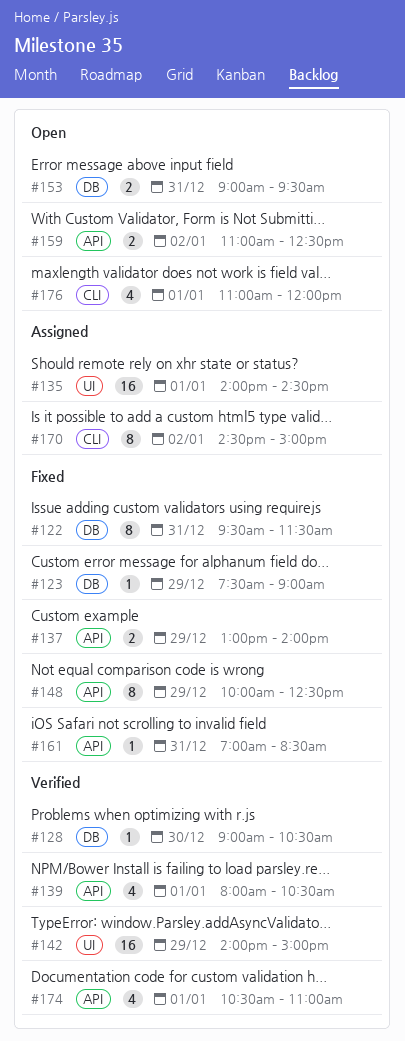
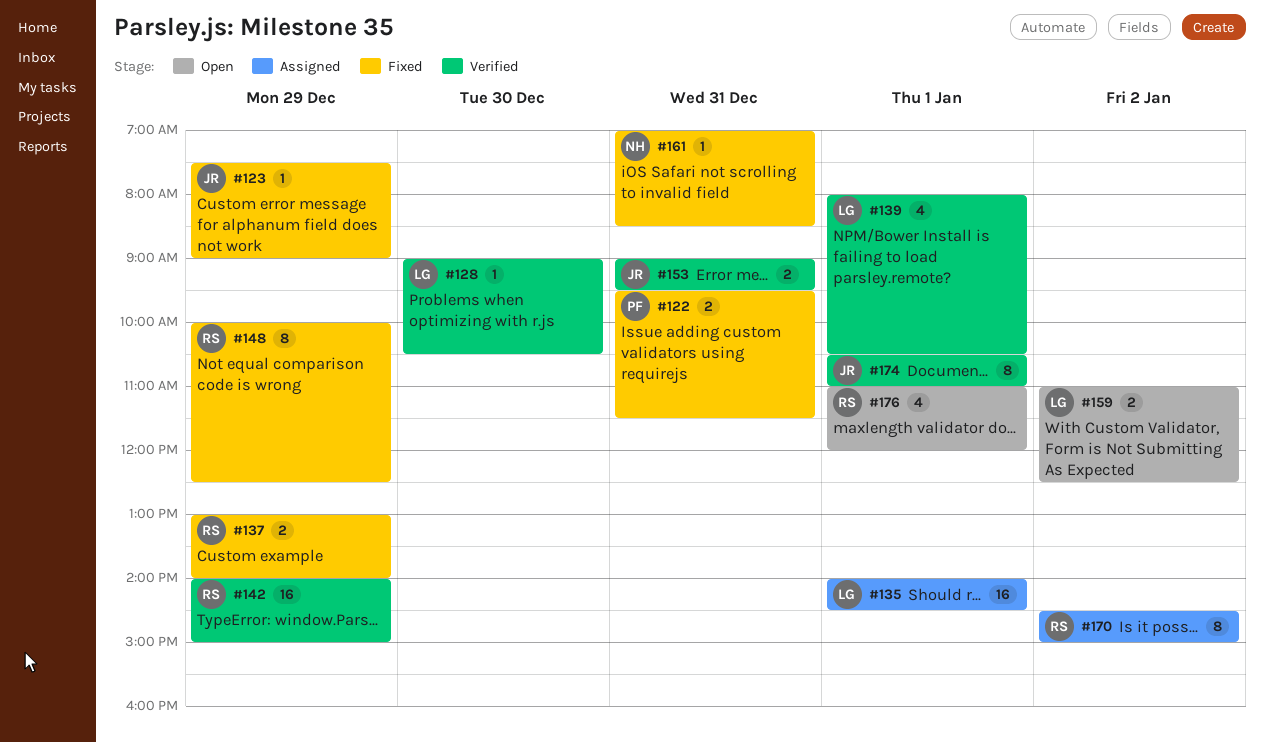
#122, estimate: 8 -> 2
#153, status: Open -> Verified
#174, estimate: 4 -> 8

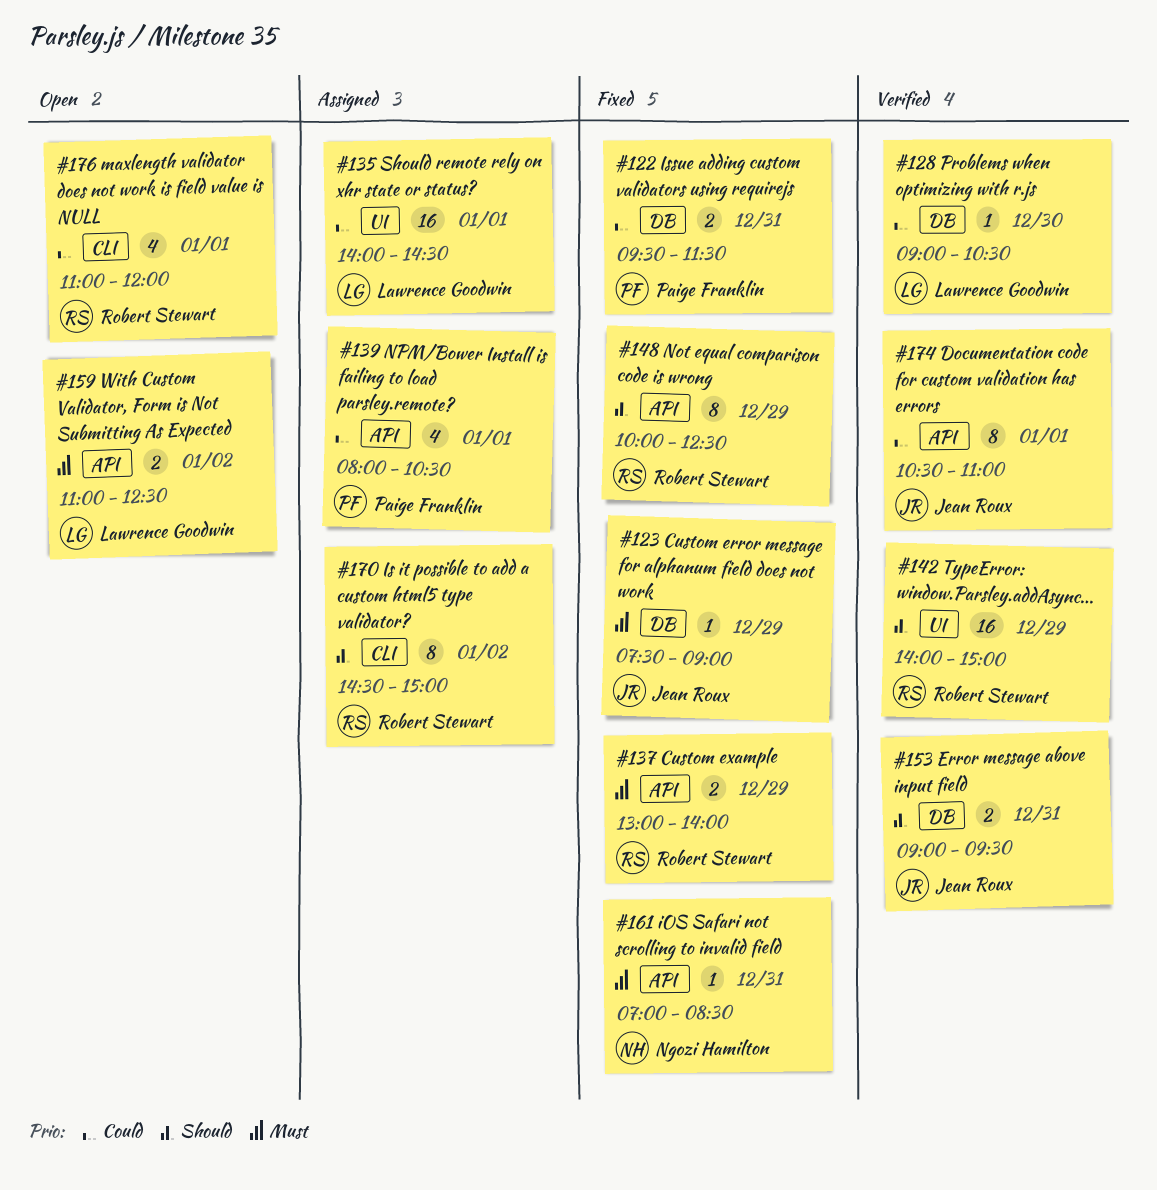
#139, status: Verified -> Assigned
#139, owner: Lawrence Goodwin -> Paige Franklin

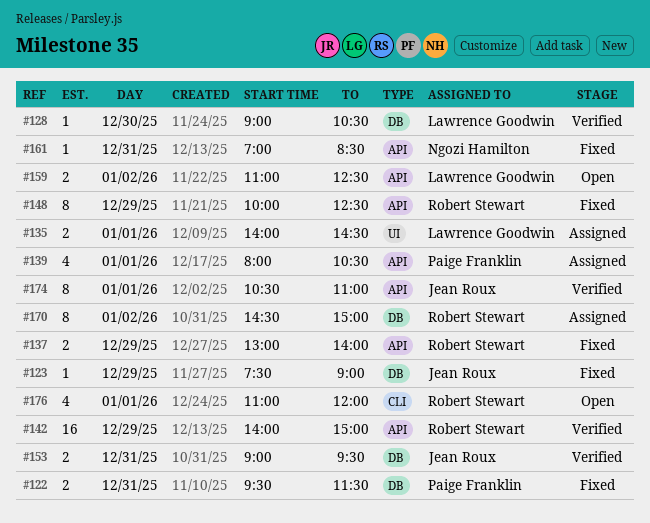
#135, estimate: 16 -> 2
#142, label: UI -> API
#170, label: CLI -> DB

